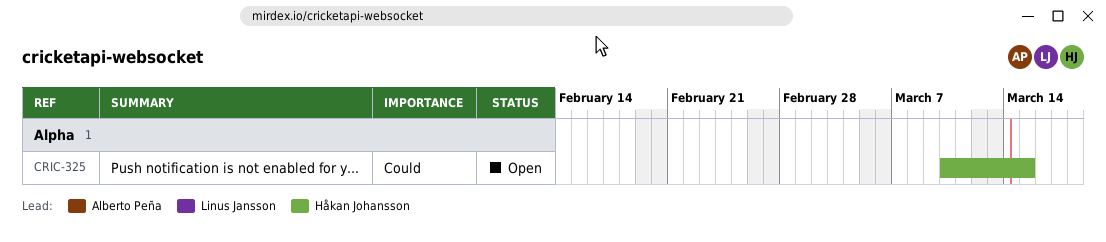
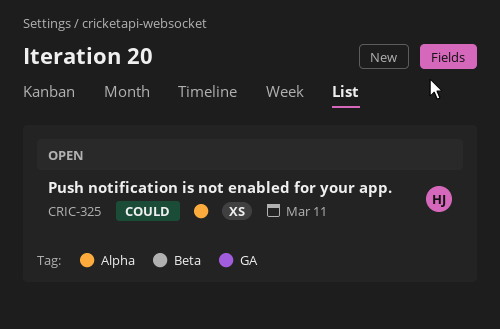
CRIC-325, due: Mar 15 -> Mar 11

